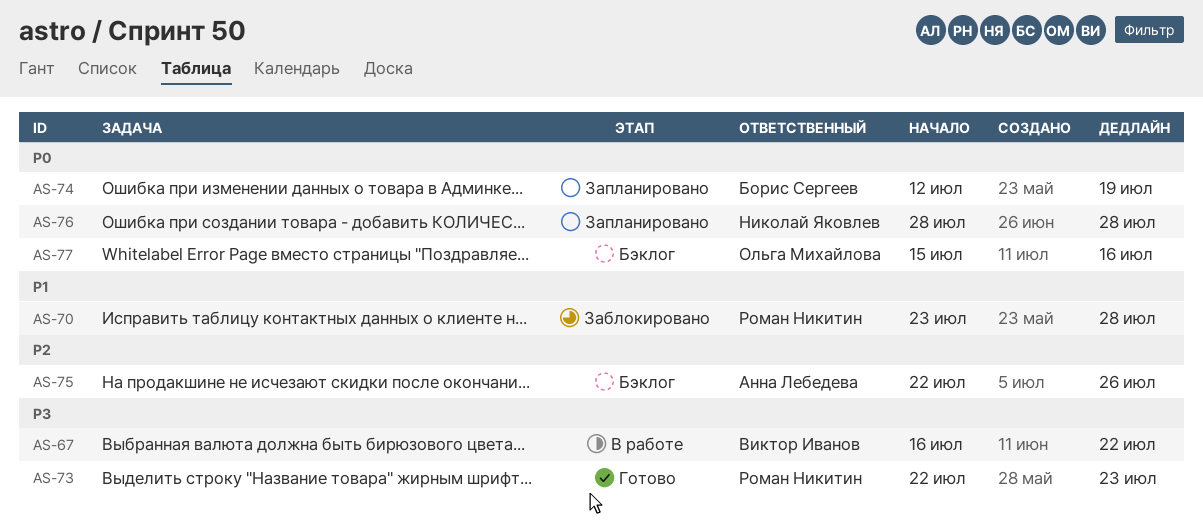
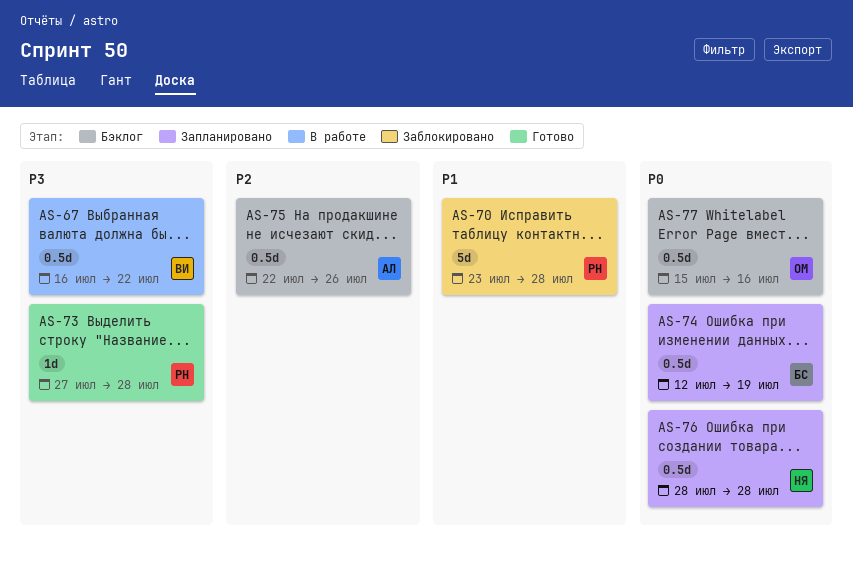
AS-73, start: Jul 22 -> Jul 27
AS-73, due: Jul 23 -> Jul 28

